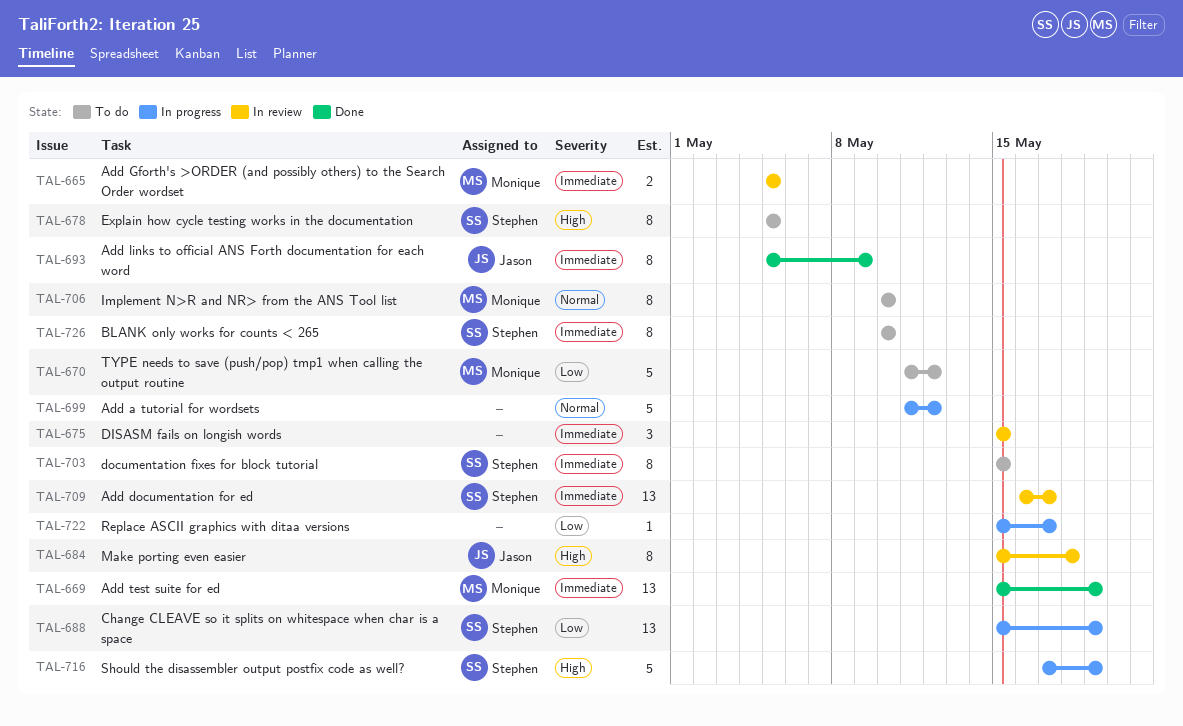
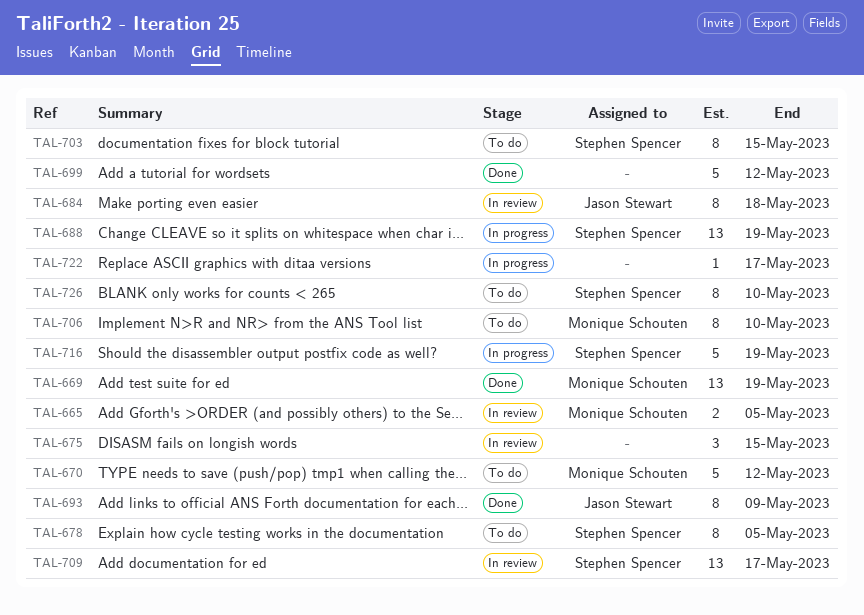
TAL-699, status: In progress -> Done

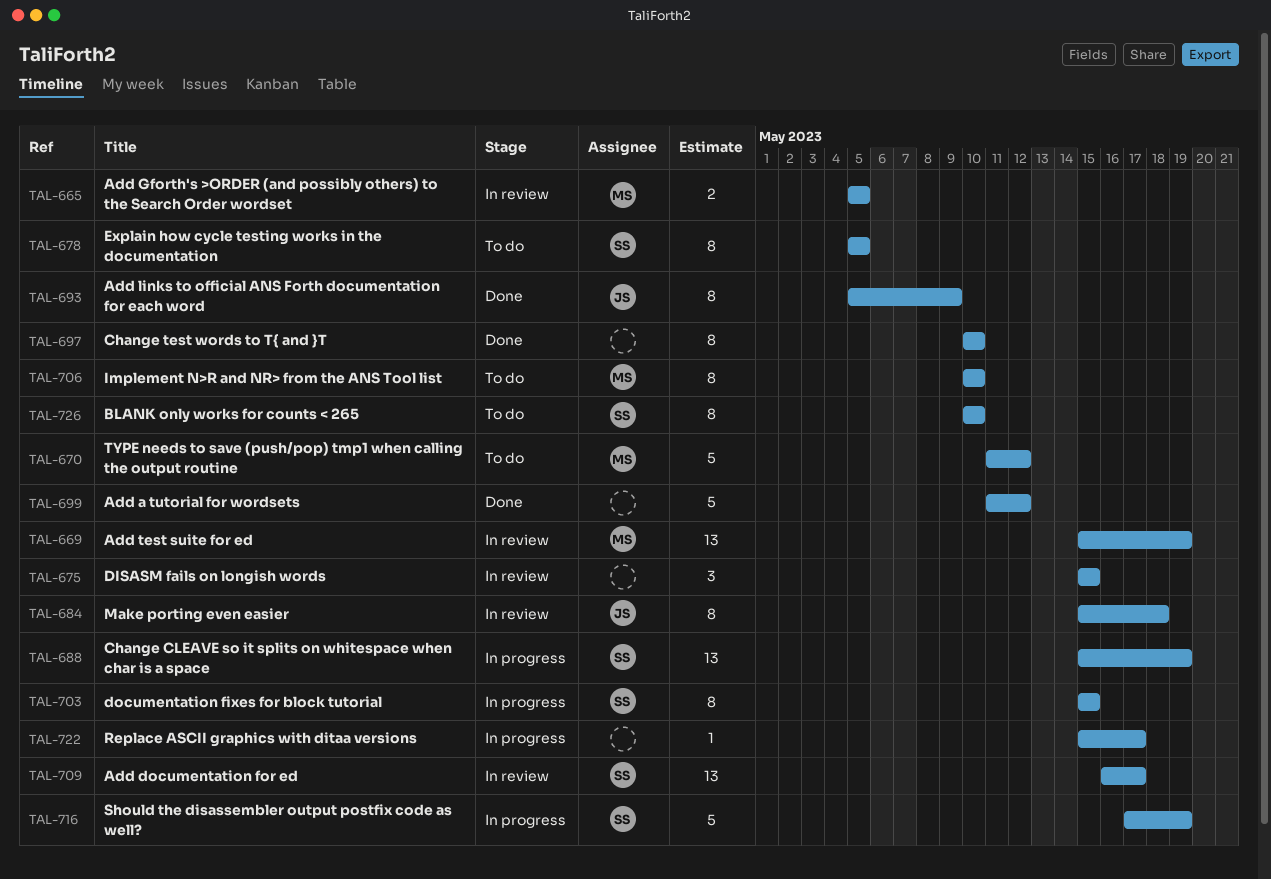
TAL-669, status: Done -> In review
TAL-697: none -> present
TAL-703, status: To do -> In progress

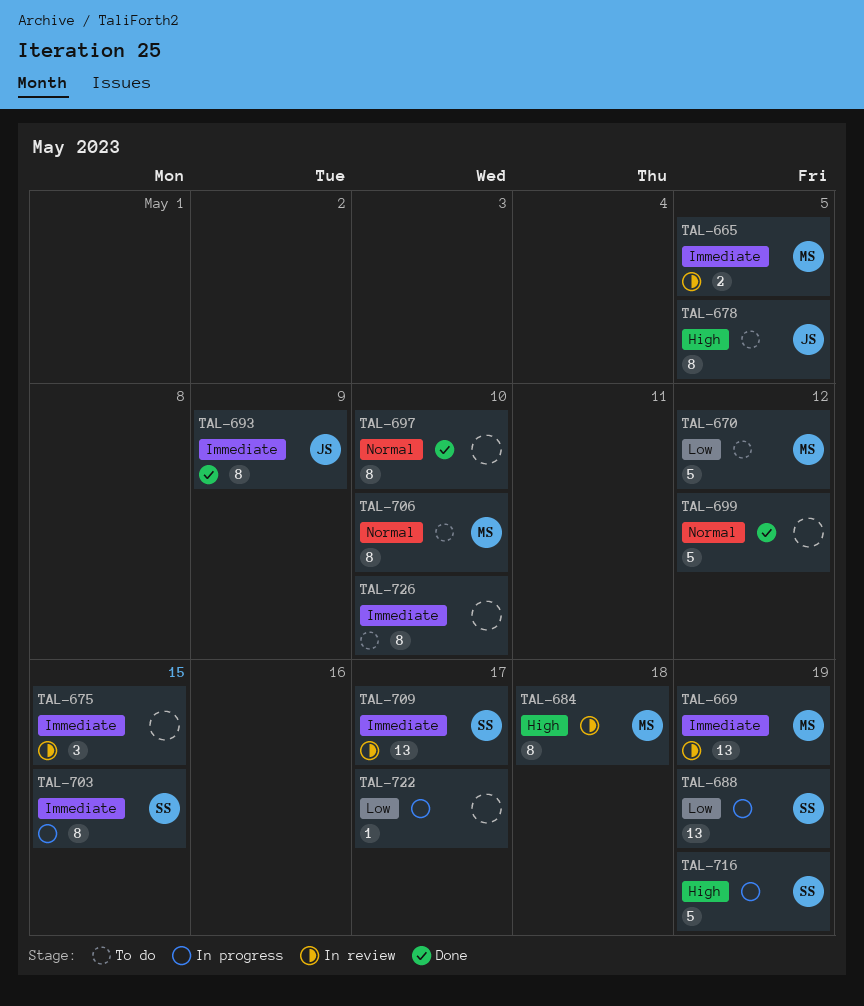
TAL-678, owner: SS -> JS
TAL-684, owner: JS -> MS
TAL-726, owner: SS -> none

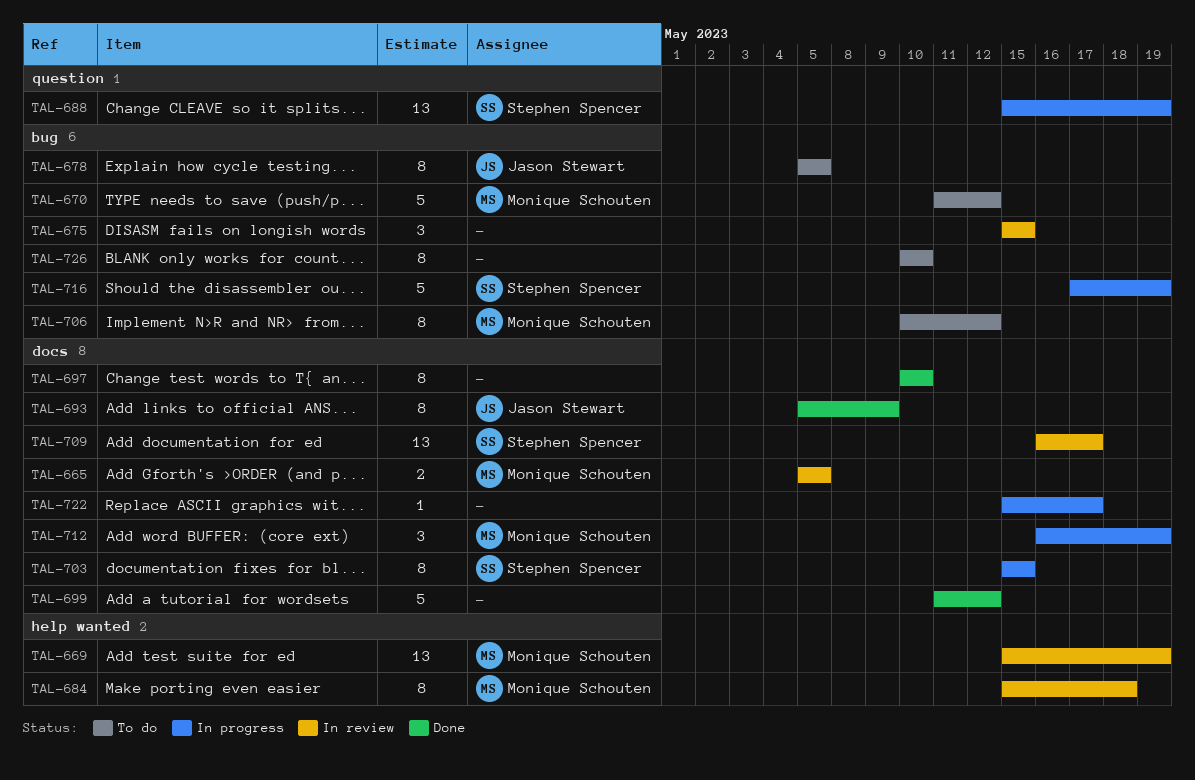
TAL-706, due: May 10 -> May 12
TAL-712: none -> present

